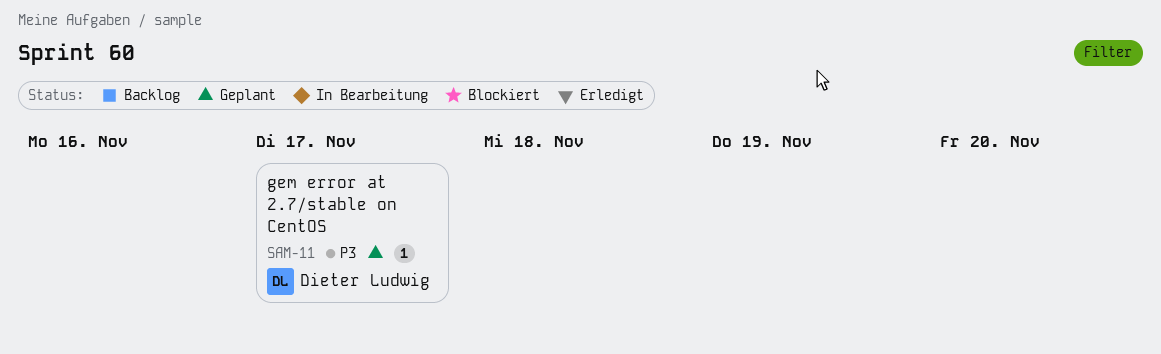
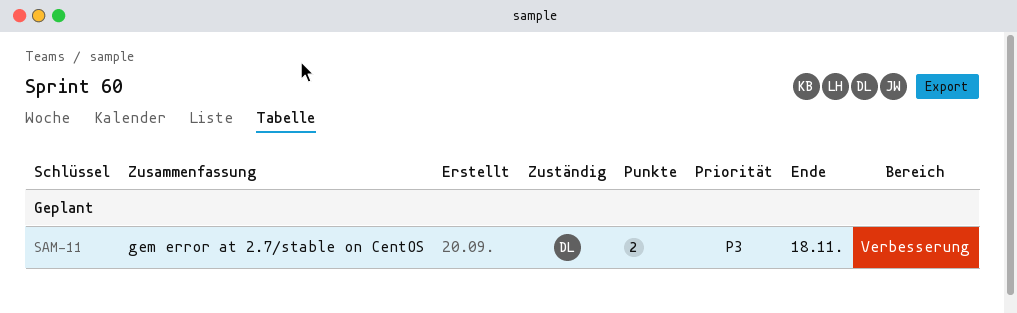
SAM-11, estimate: 1 -> 2
SAM-11, due: Nov 17 -> Nov 18

